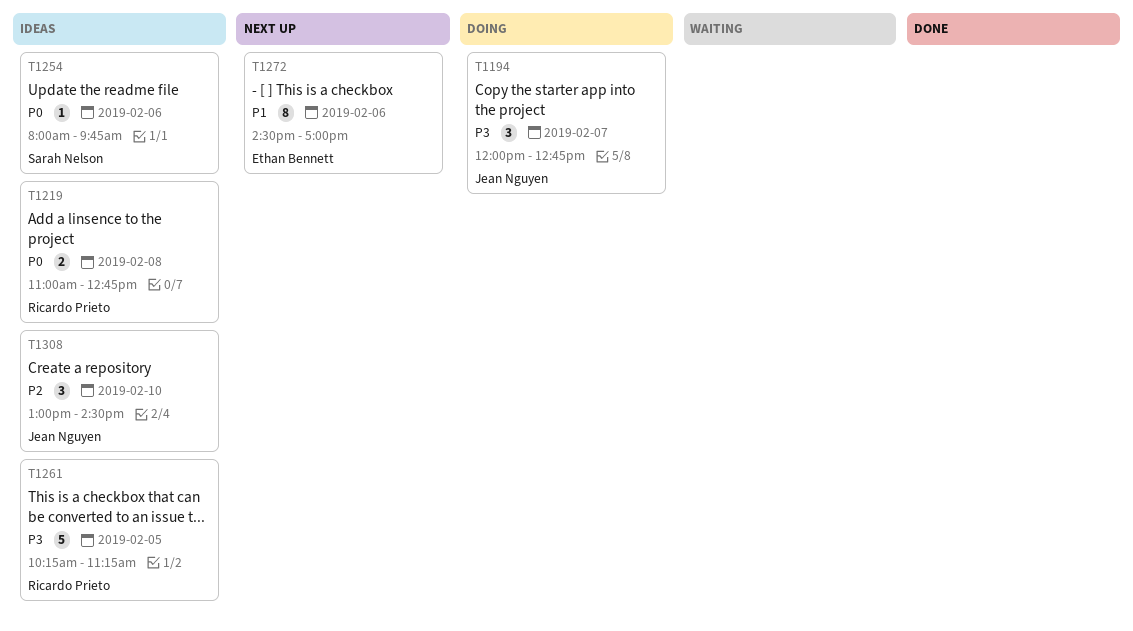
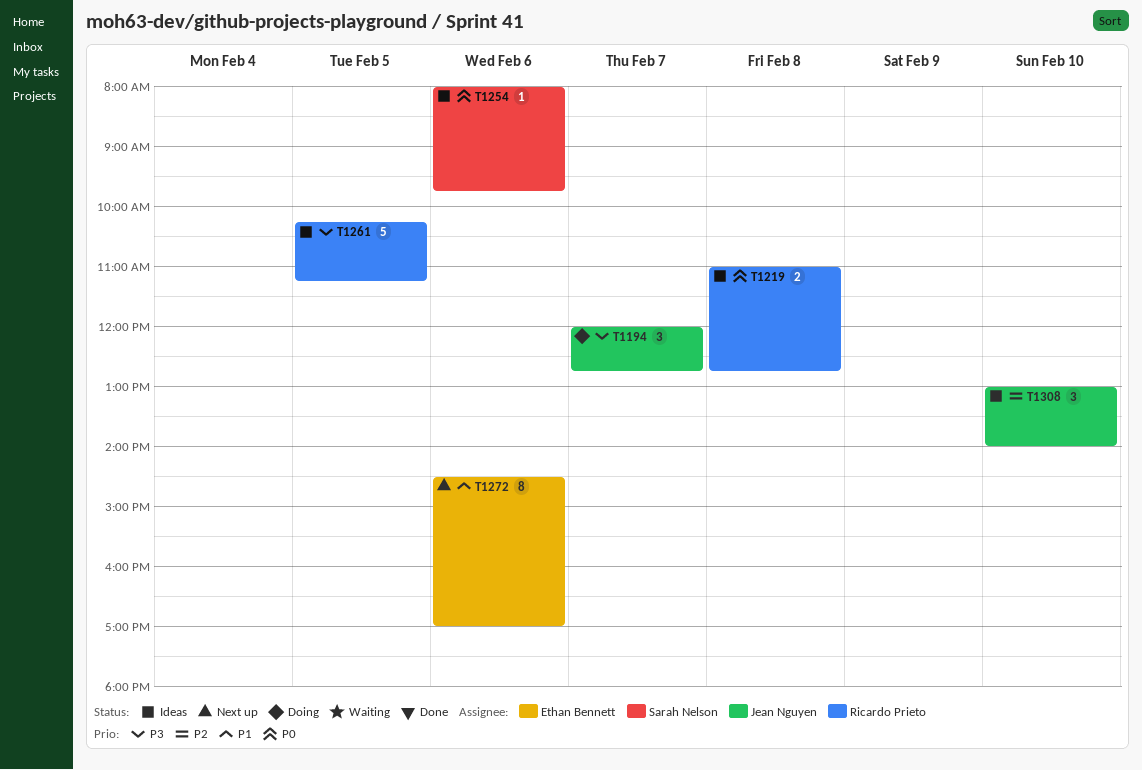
T1308, ends: 14:30 -> 14:00

